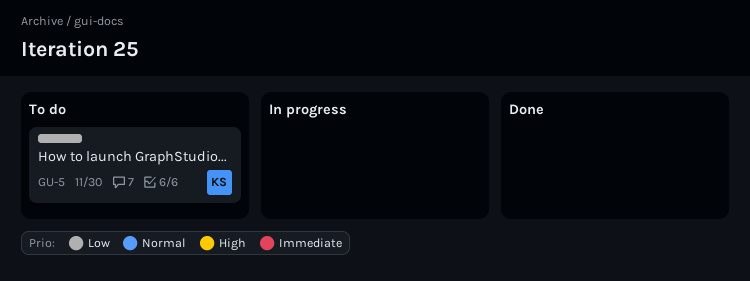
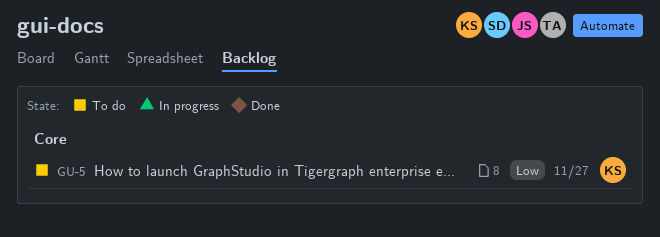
GU-5, due: Nov 30 -> Nov 27

